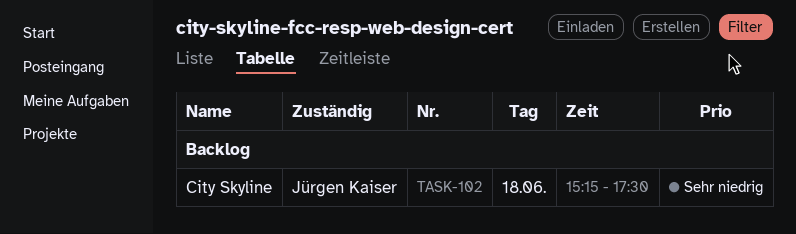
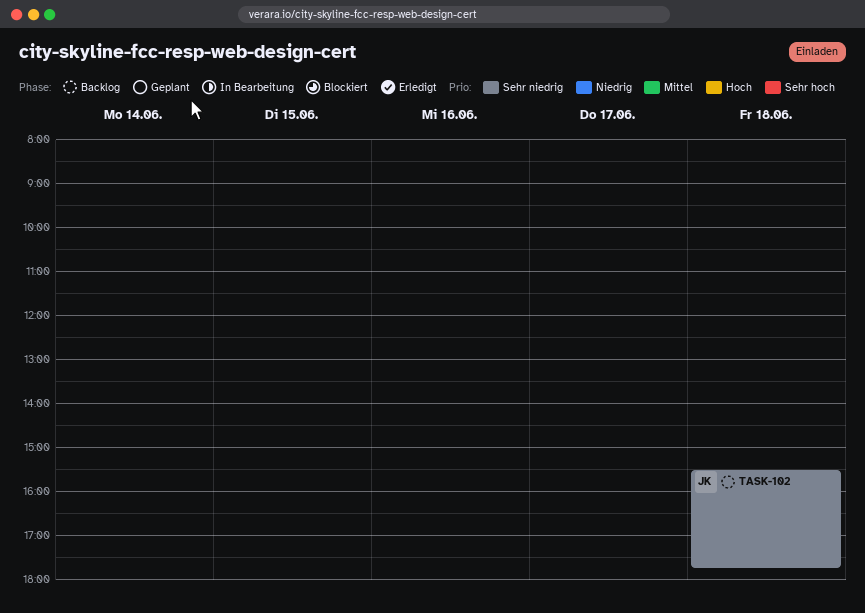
TASK-102, begins: 15:15 -> 15:30
TASK-102, ends: 17:30 -> 17:45

